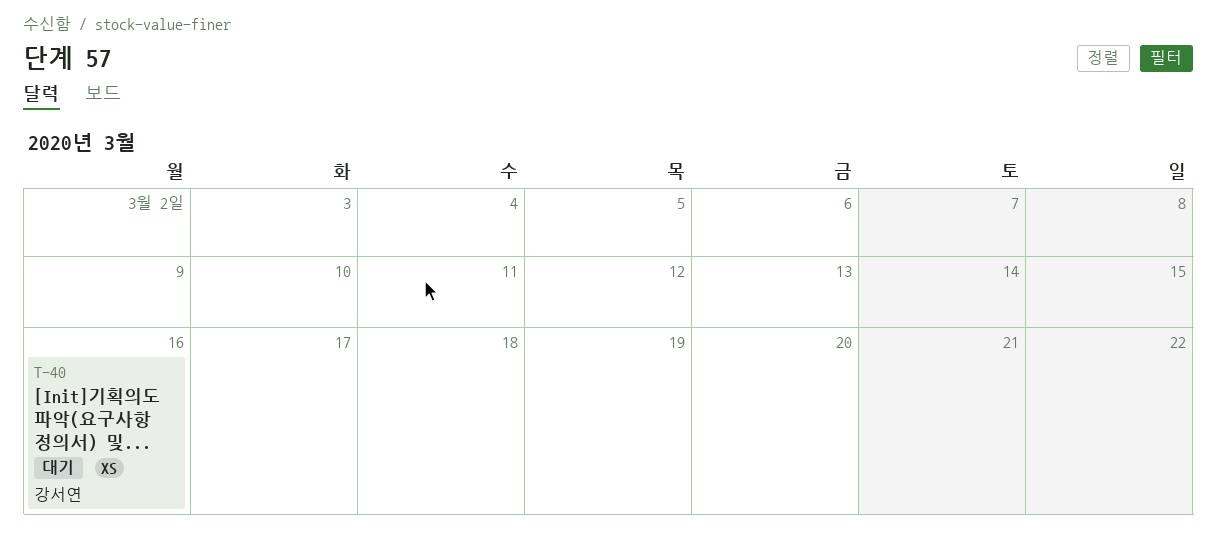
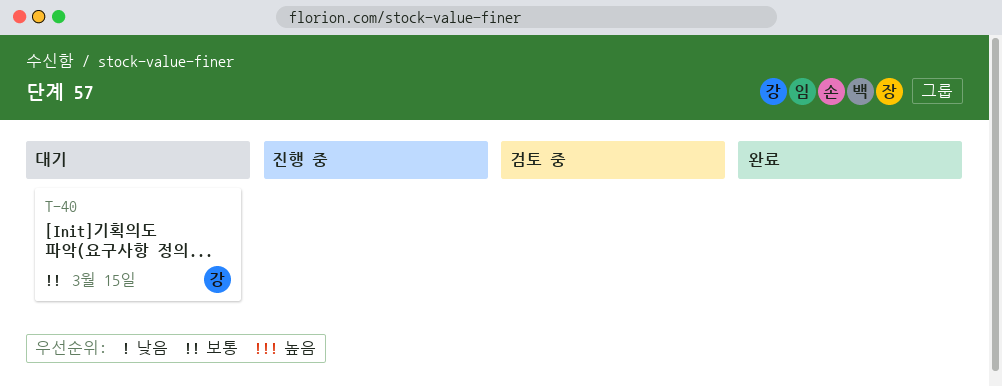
T-40, due: Mar 16 -> Mar 15

